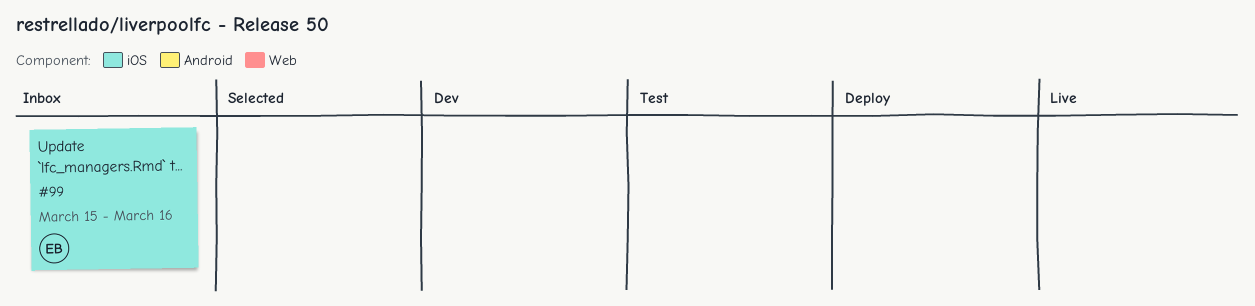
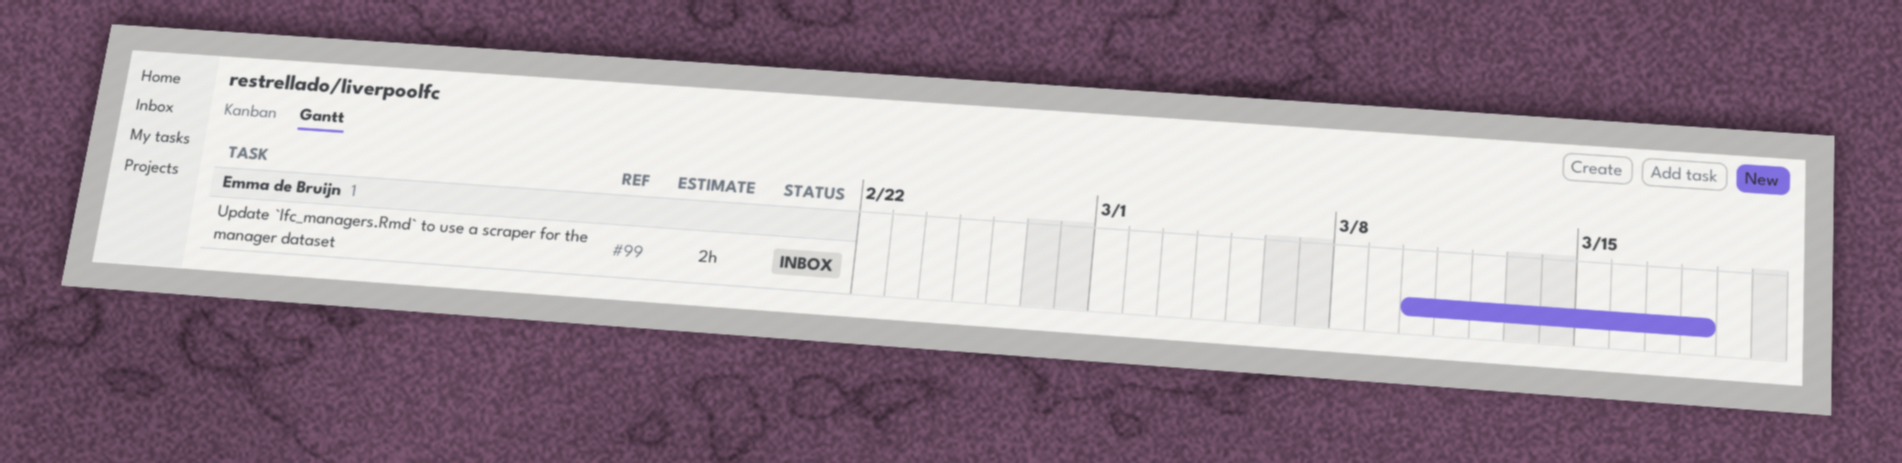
#99, start: Mar 15 -> Mar 10
#99, due: Mar 16 -> Mar 18

